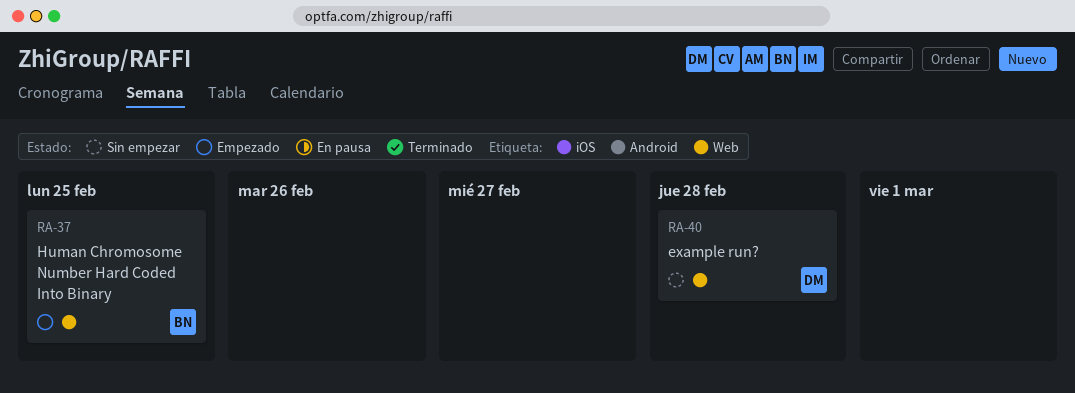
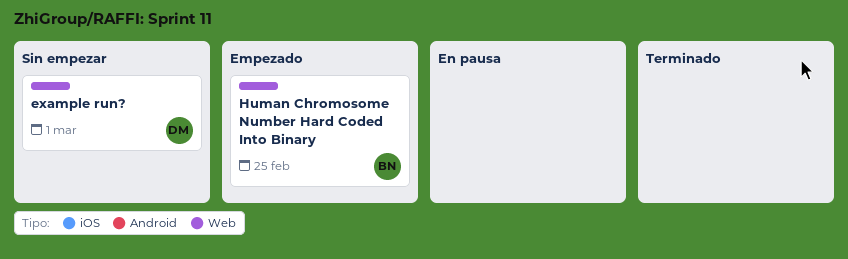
example run?, due: Feb 28 -> Mar 1

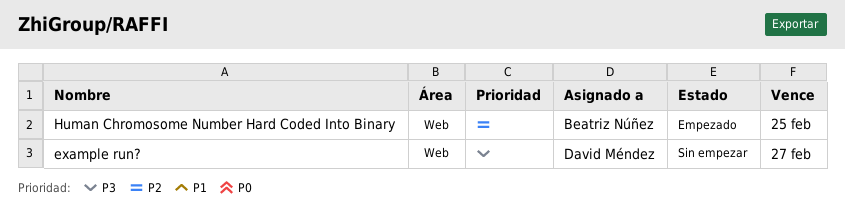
example run?, due: Mar 1 -> Feb 27

